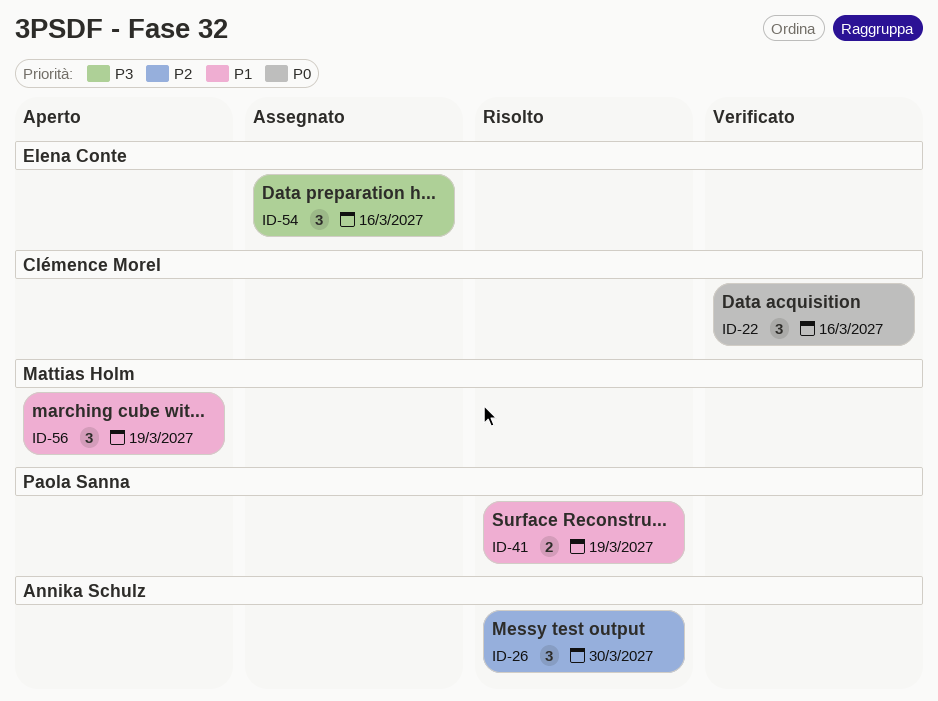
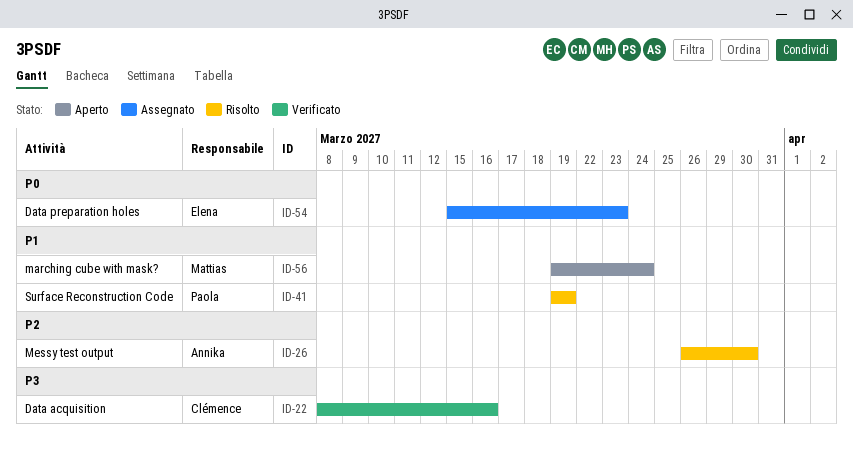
ID-22, priority: P0 -> P3
ID-54, priority: P3 -> P0
ID-54, due: Mar 16 -> Mar 23
ID-56, due: Mar 19 -> Mar 24

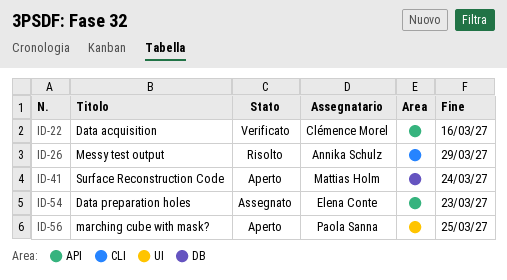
ID-26, due: Mar 30 -> Mar 29
ID-41, status: Risolto -> Aperto
ID-41, owner: Paola Sanna -> Mattias Holm
ID-41, due: Mar 19 -> Mar 24
ID-56, owner: Mattias Holm -> Paola Sanna
ID-56, due: Mar 24 -> Mar 25

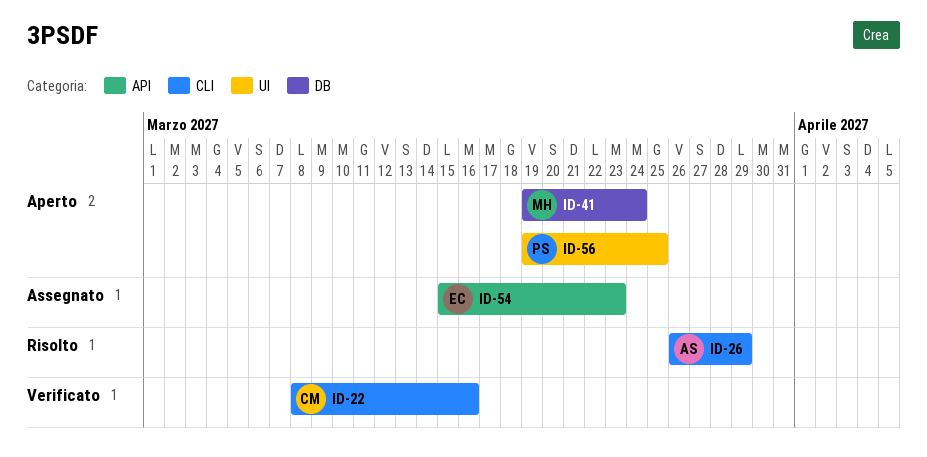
ID-22, label: API -> CLI

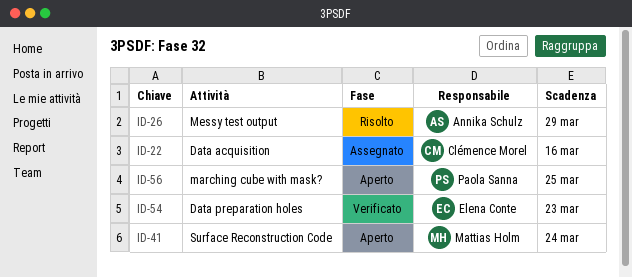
ID-22, status: Verificato -> Assegnato
ID-54, status: Assegnato -> Verificato

